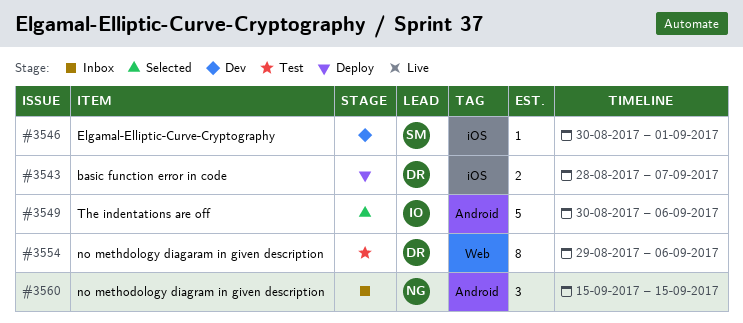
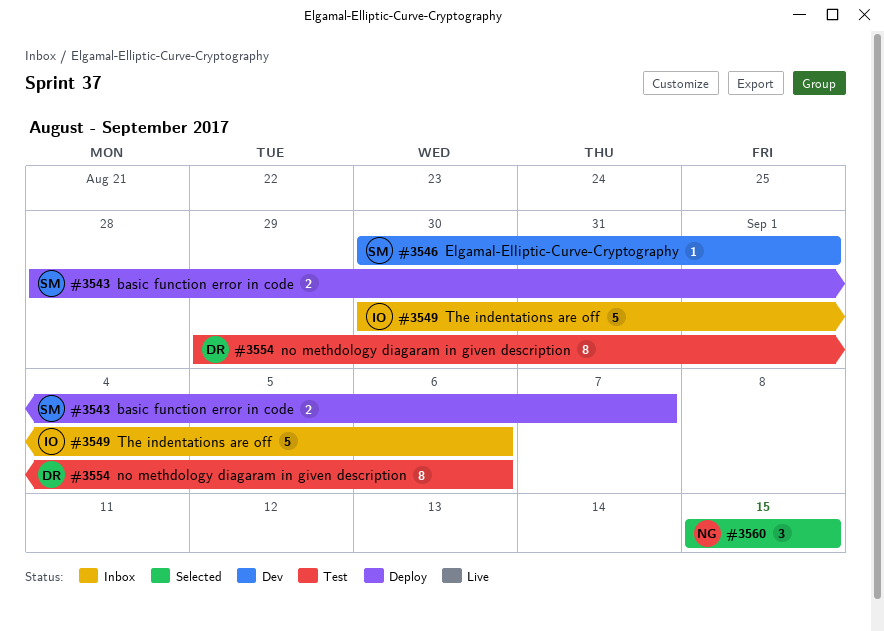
#3543, owner: DR -> SM
#3549, status: Selected -> Inbox
#3560, status: Inbox -> Selected

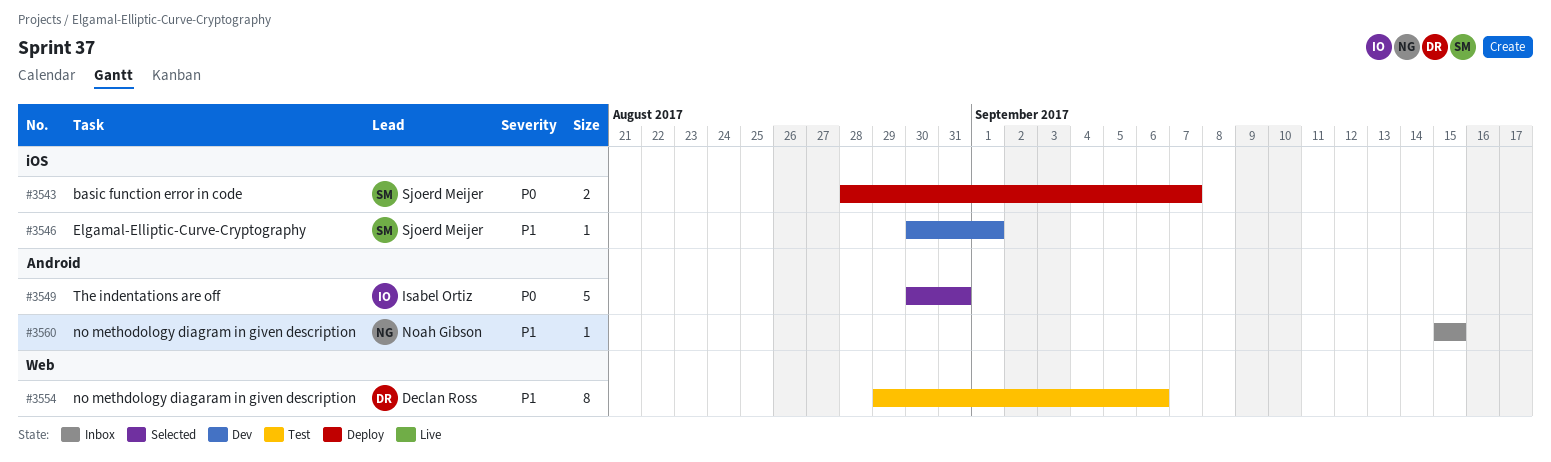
#3549, status: Inbox -> Selected
#3549, due: Sep 6 -> Aug 31
#3560, status: Selected -> Inbox
#3560, estimate: 3 -> 1

